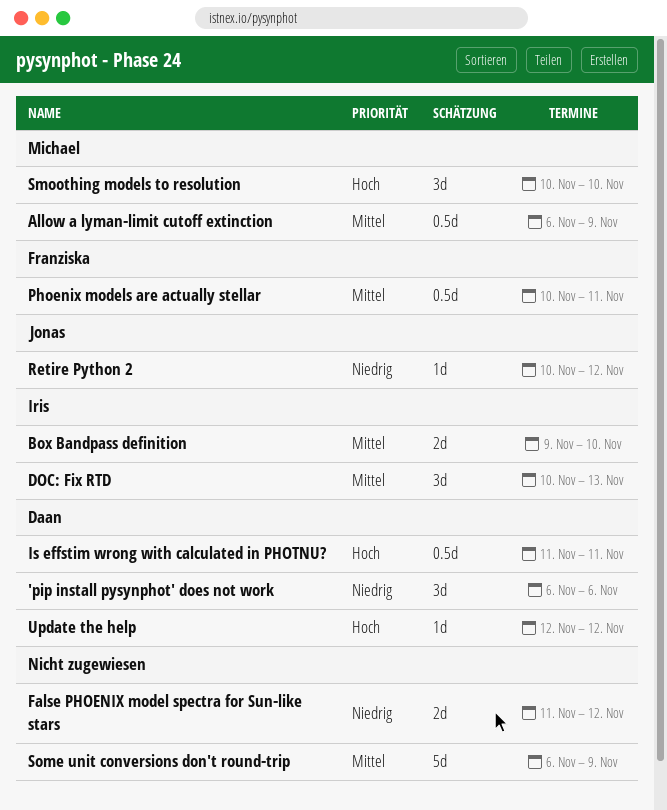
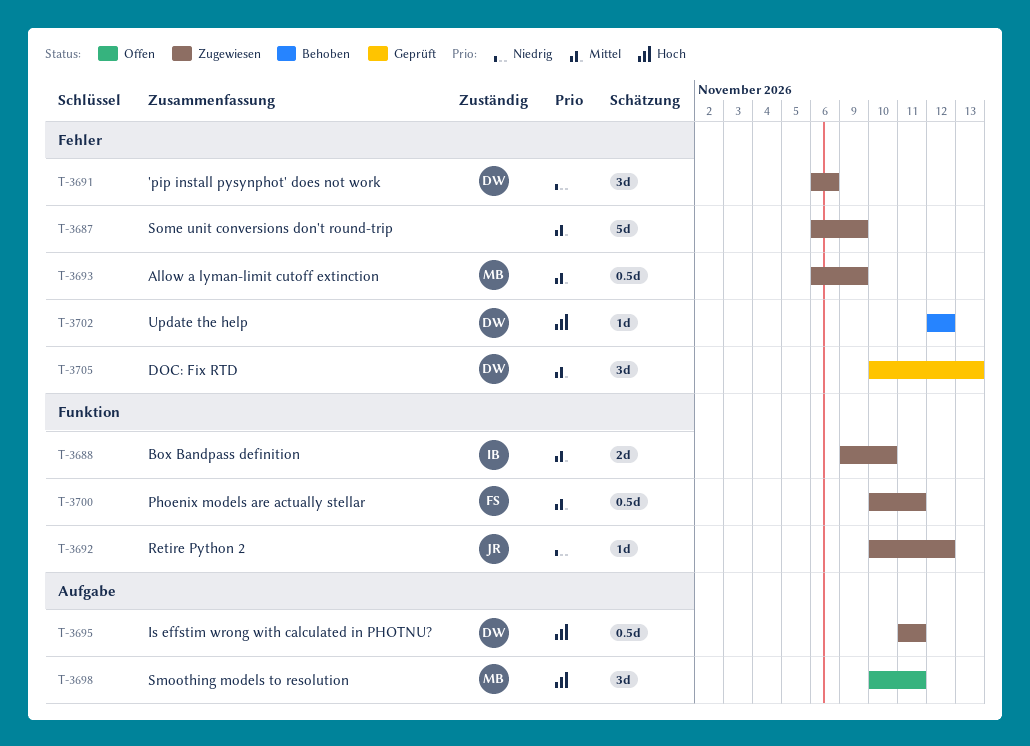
DOC: Fix RTD, owner: Iris -> Daan
False PHOENIX model spectra for Sun-like stars: present -> none
Smoothing models to resolution, due: Nov 10 -> Nov 11

